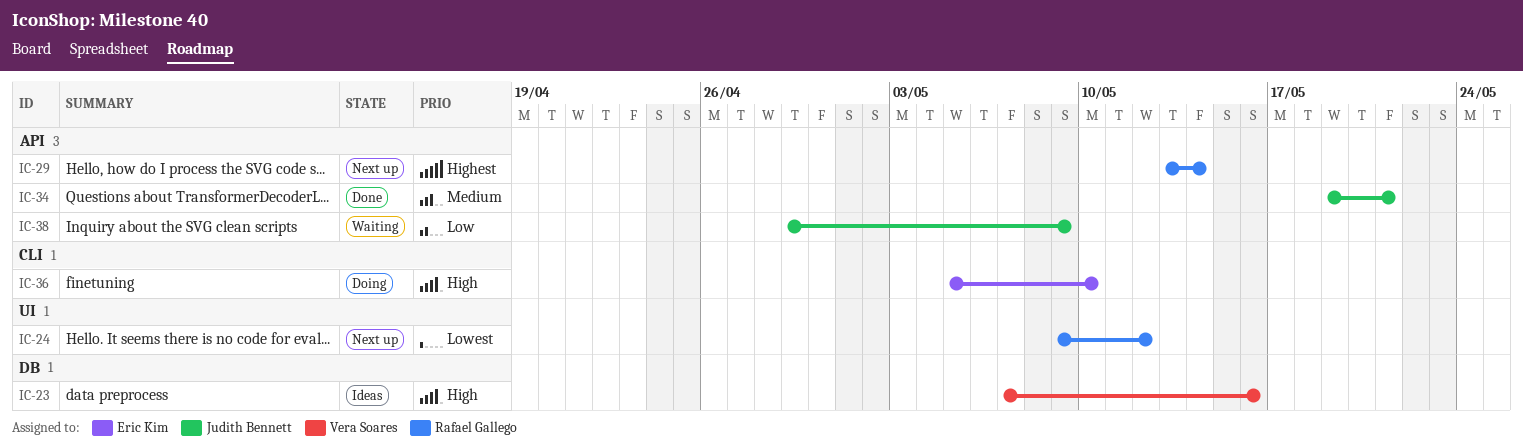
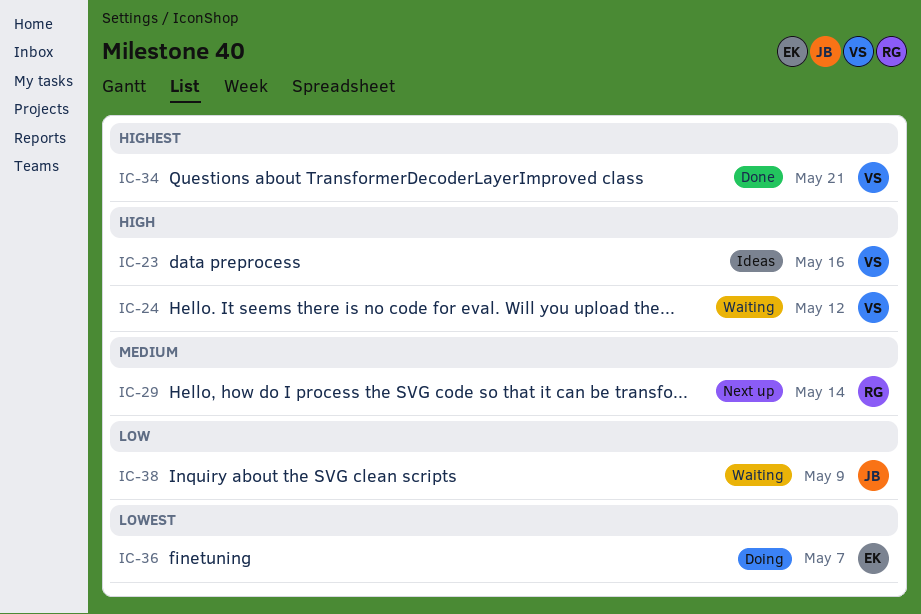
IC-24, status: Next up -> Waiting
IC-24, owner: Rafael Gallego -> Vera Soares
IC-24, priority: Lowest -> High
IC-29, priority: Highest -> Medium
IC-34, owner: Judith Bennett -> Vera Soares
IC-34, priority: Medium -> Highest
IC-36, priority: High -> Lowest
IC-36, due: May 10 -> May 7

